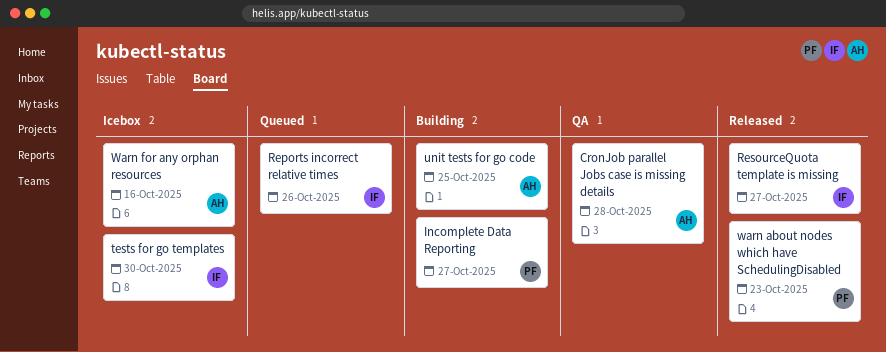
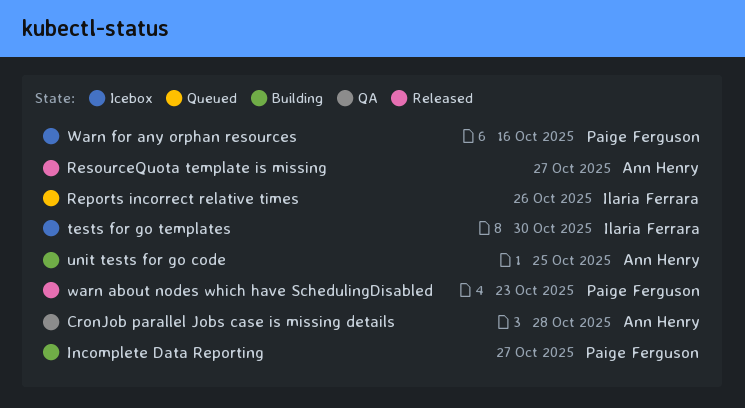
ResourceQuota template is missing, owner: Ilaria Ferrara -> Ann Henry
Warn for any orphan resources, owner: Ann Henry -> Paige Ferguson

